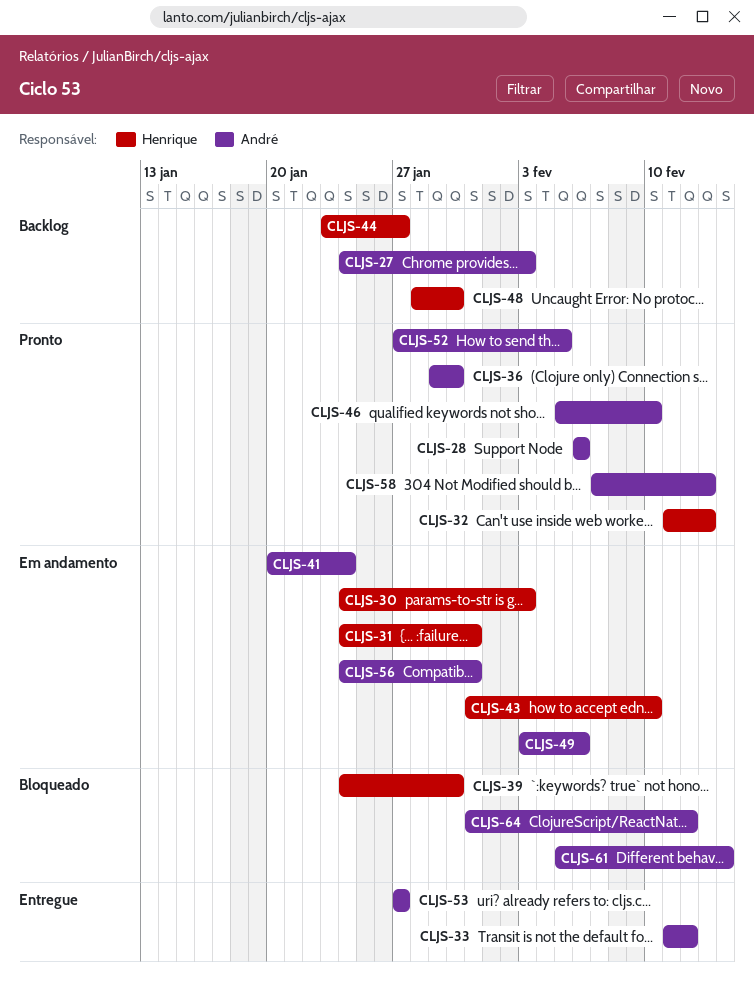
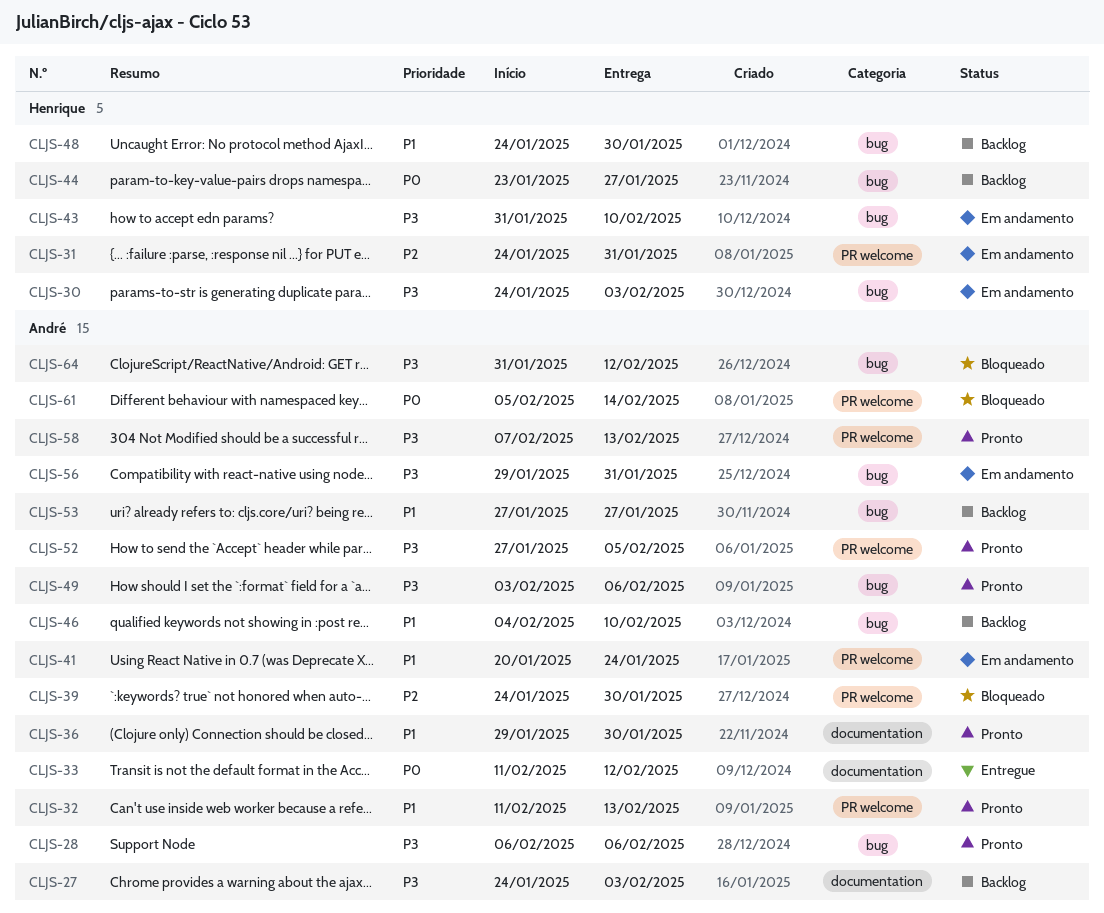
CLJS-32, owner: Henrique -> André
CLJS-39, owner: Henrique -> André
CLJS-46, status: Pronto -> Backlog
CLJS-46, start: Feb 5 -> Feb 4
CLJS-48, start: Jan 28 -> Jan 24
CLJS-49, status: Em andamento -> Pronto
CLJS-53, status: Entregue -> Backlog
CLJS-56, start: Jan 24 -> Jan 29

